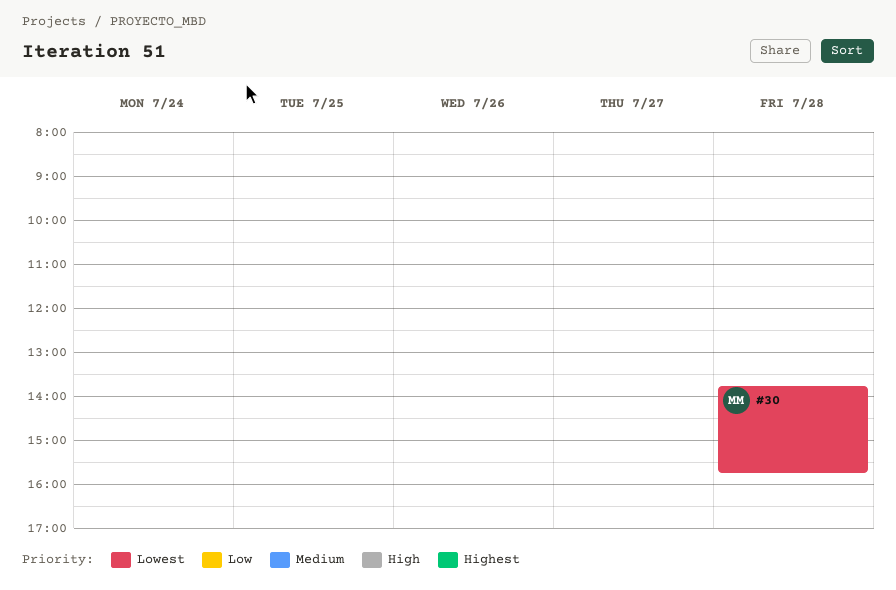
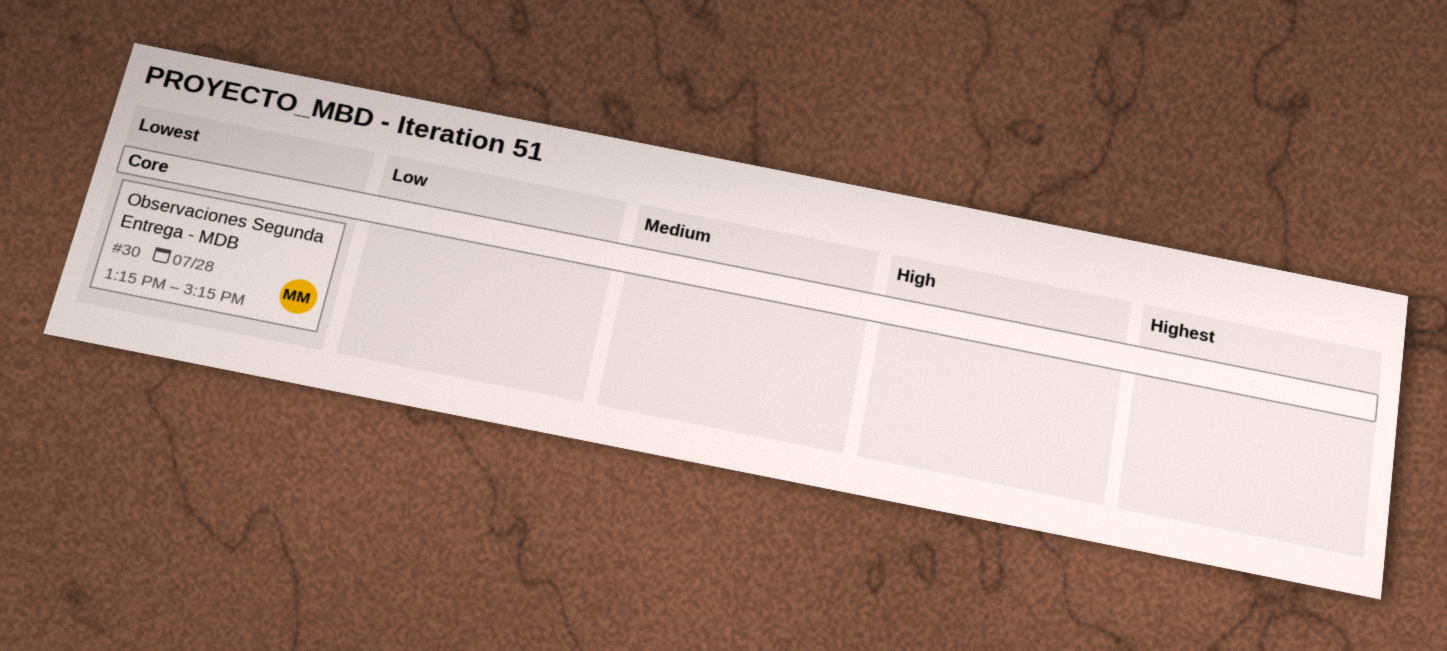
#30, begins: 13:45 -> 13:15
#30, ends: 15:45 -> 15:15

